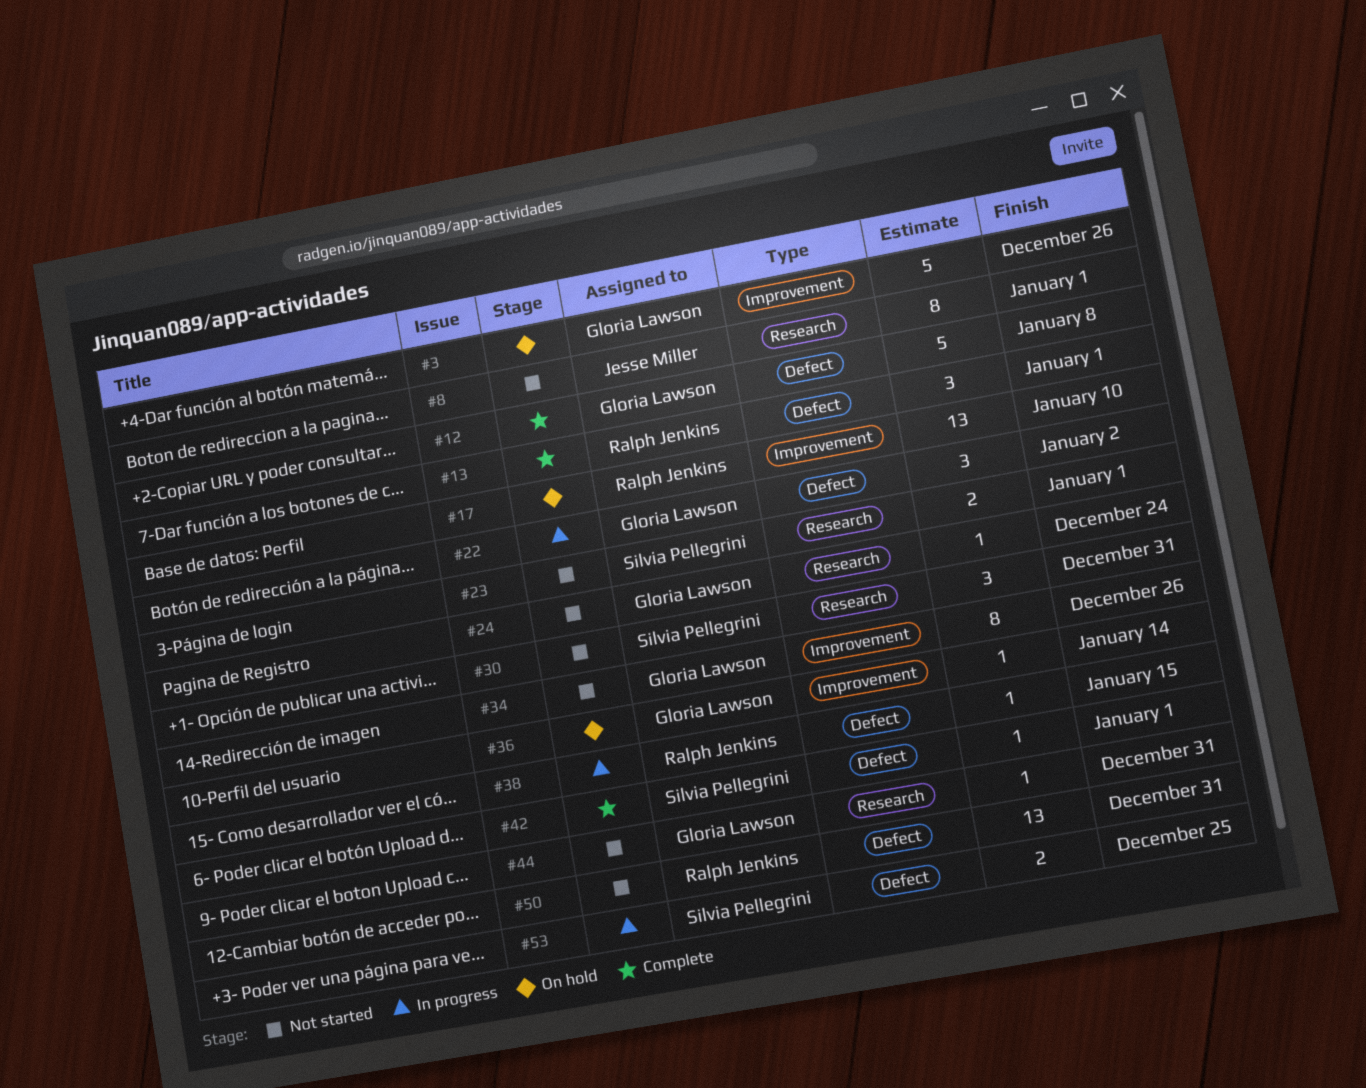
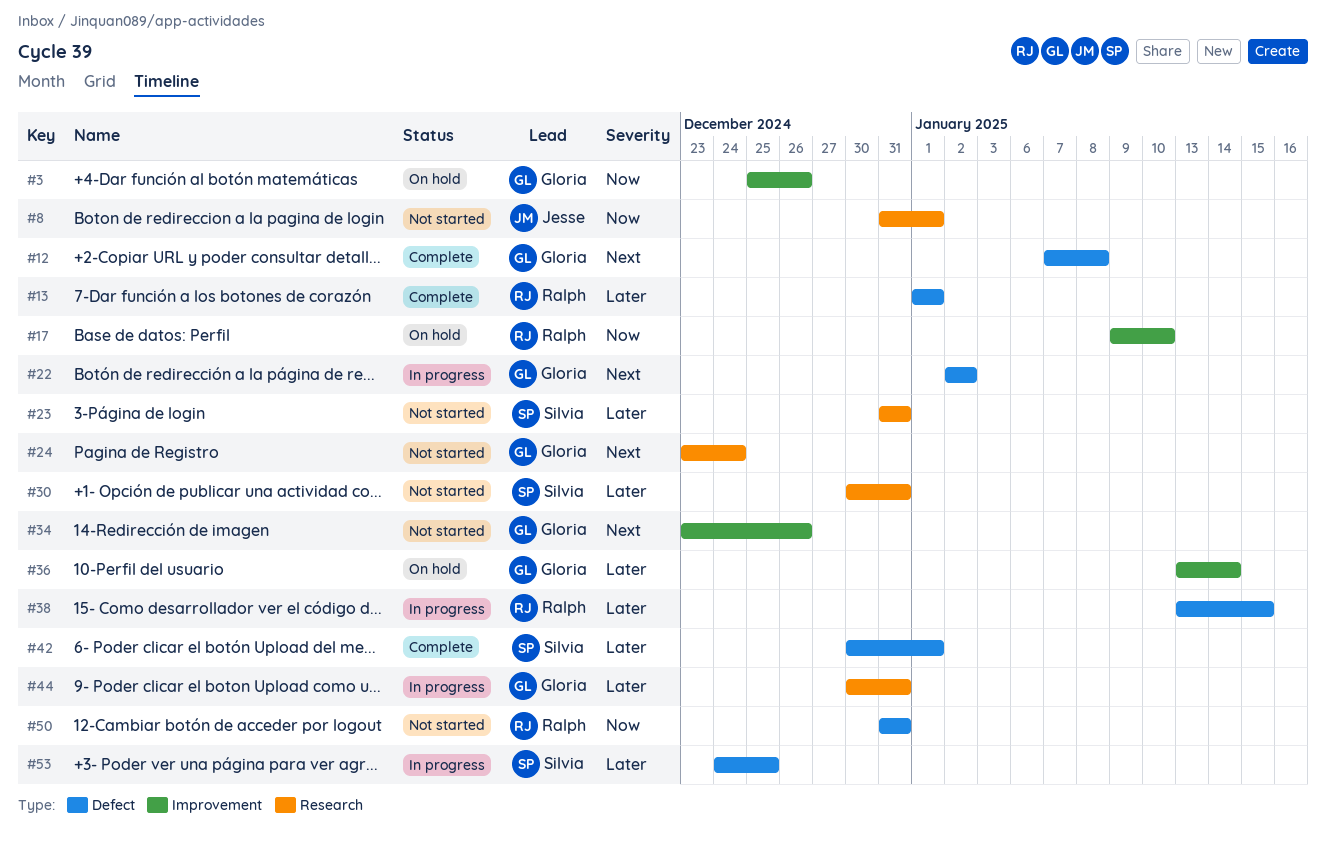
#23, due: Jan 1 -> Dec 31
#44, status: Not started -> In progress

